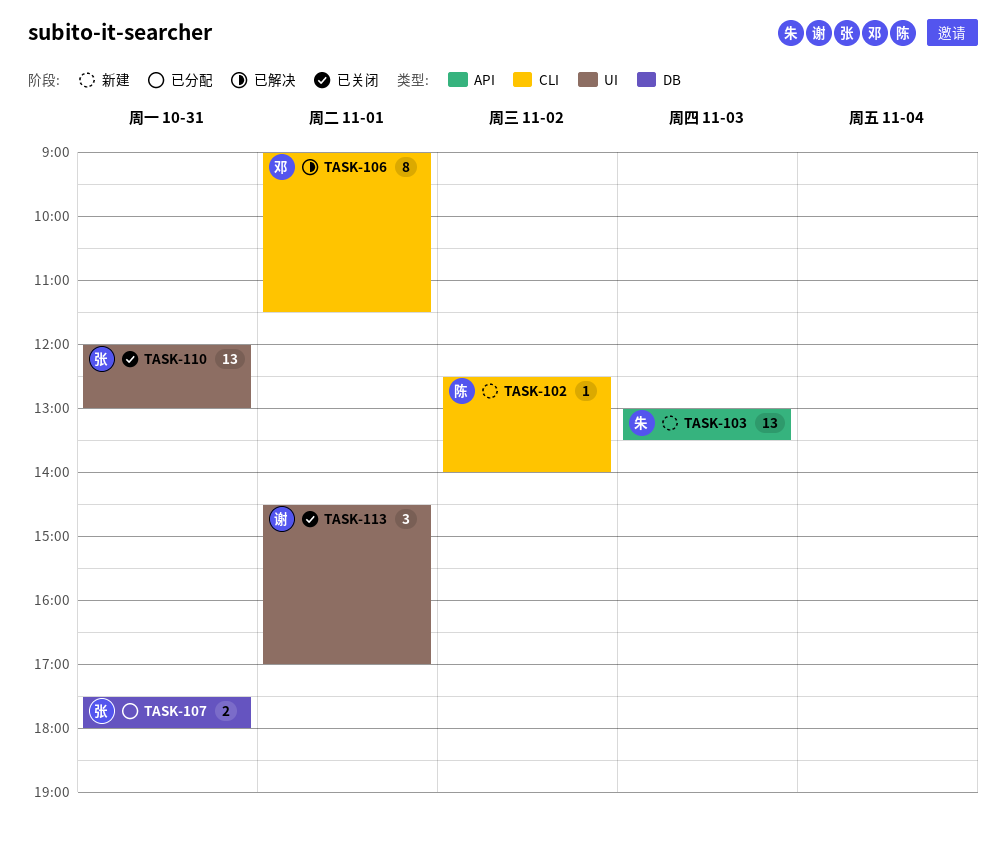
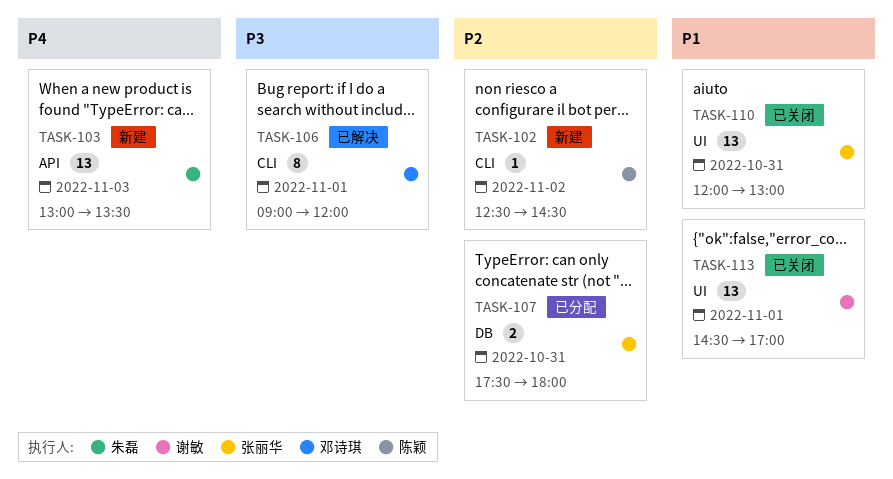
TASK-102, ends: 14:00 -> 14:30
TASK-106, ends: 11:30 -> 12:00
TASK-113, estimate: 3 -> 13

